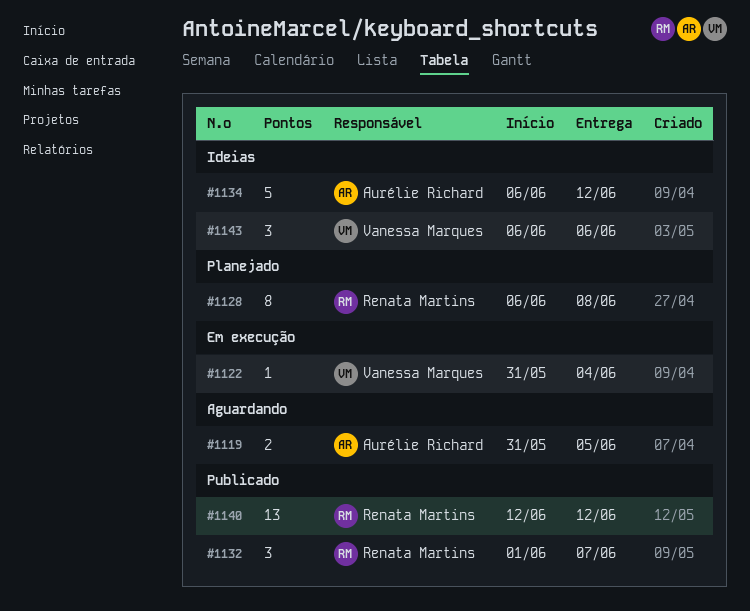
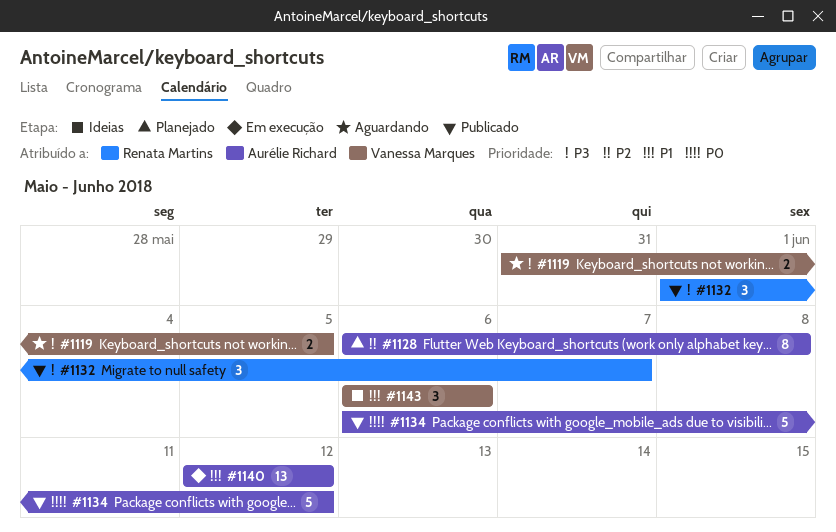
#1119, owner: Aurélie Richard -> Vanessa Marques
#1122: present -> none
#1128, owner: Renata Martins -> Aurélie Richard
#1134, status: Ideias -> Publicado
#1140, status: Publicado -> Em execução
#1140, owner: Renata Martins -> Aurélie Richard

